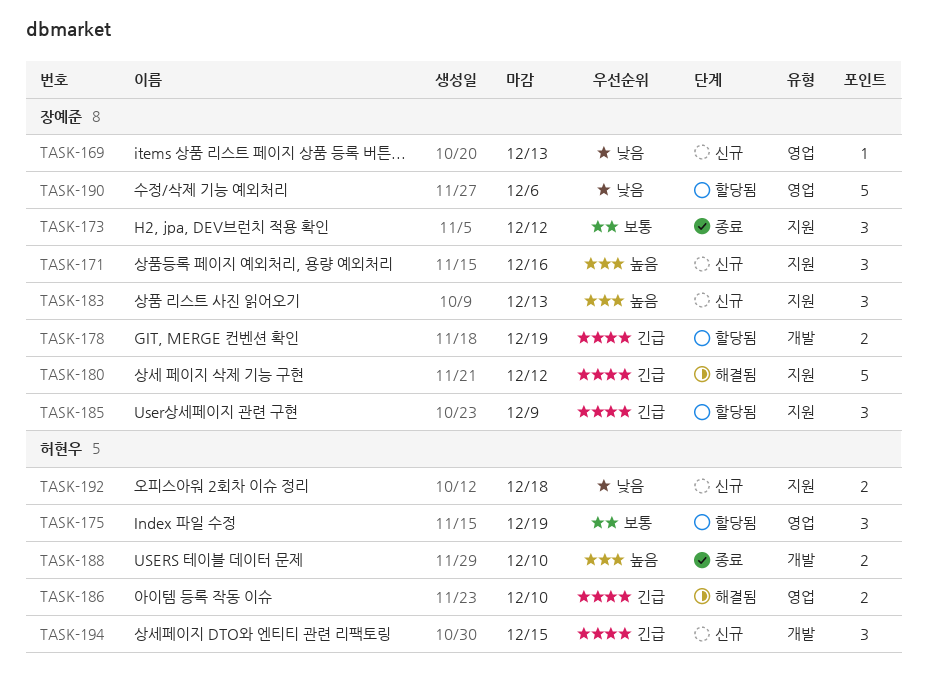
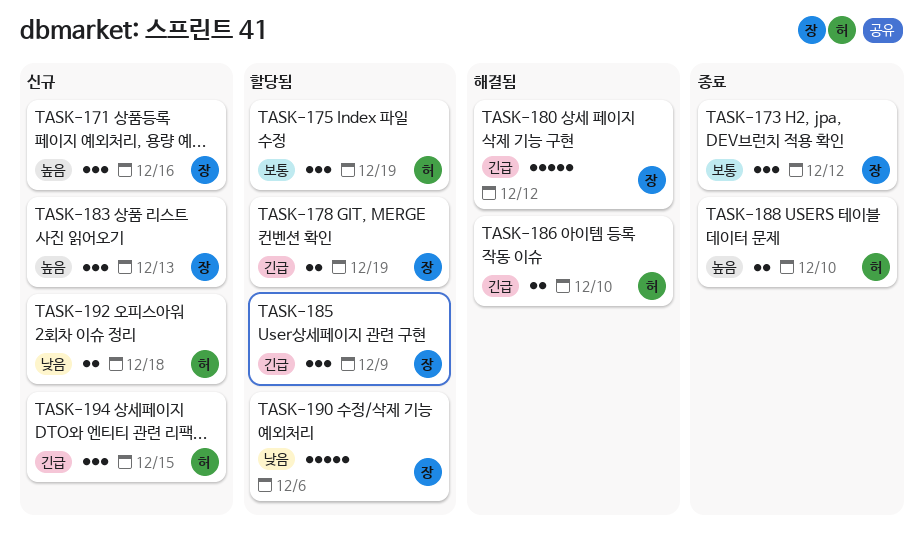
TASK-169: present -> none

